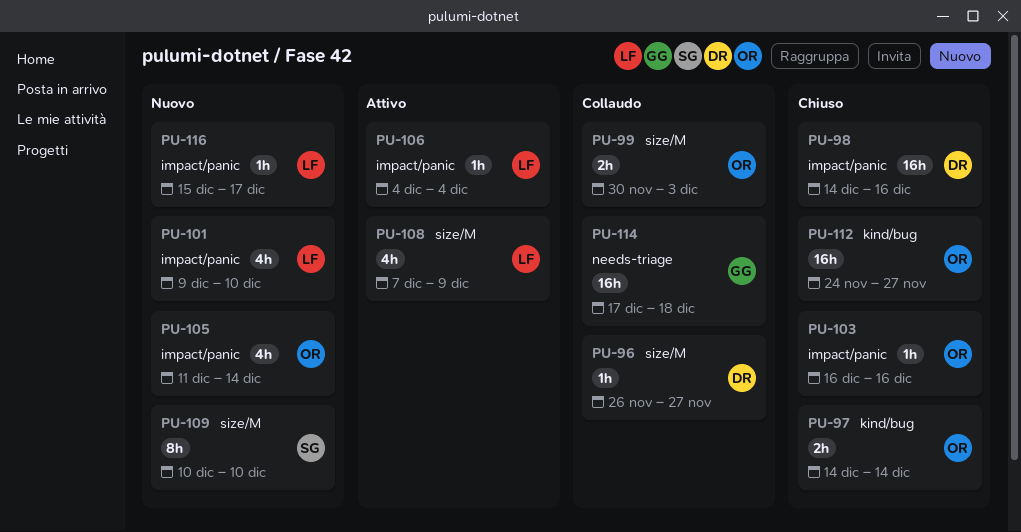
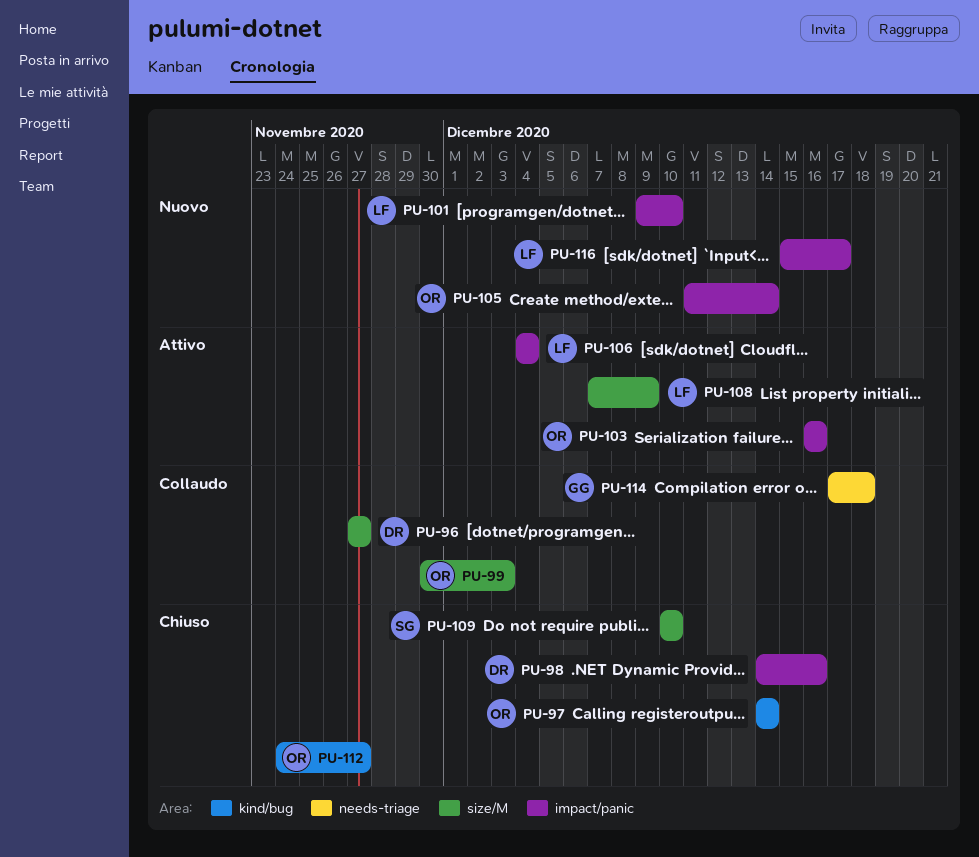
PU-96, start: Nov 26 -> Nov 27
PU-103, status: Chiuso -> Attivo
PU-109, status: Nuovo -> Chiuso

